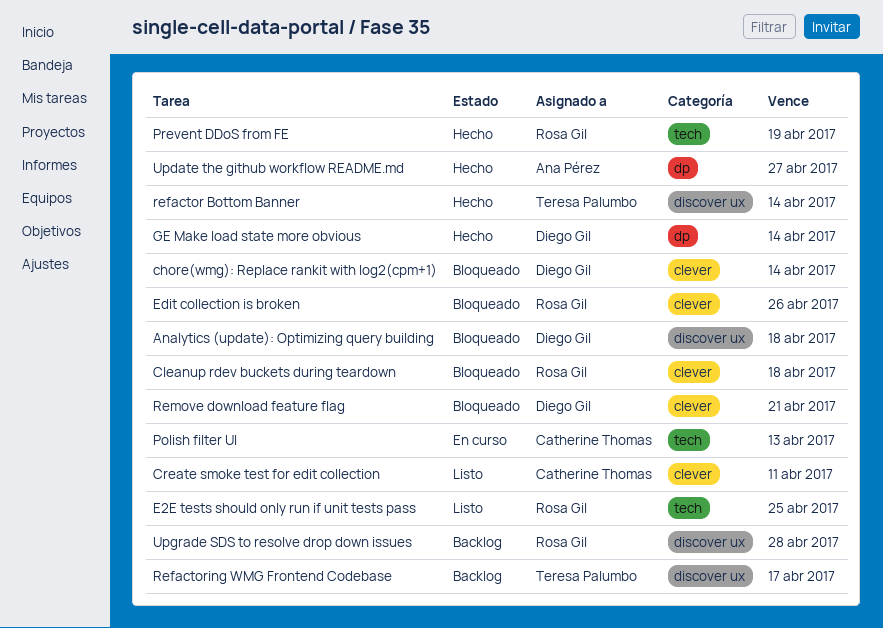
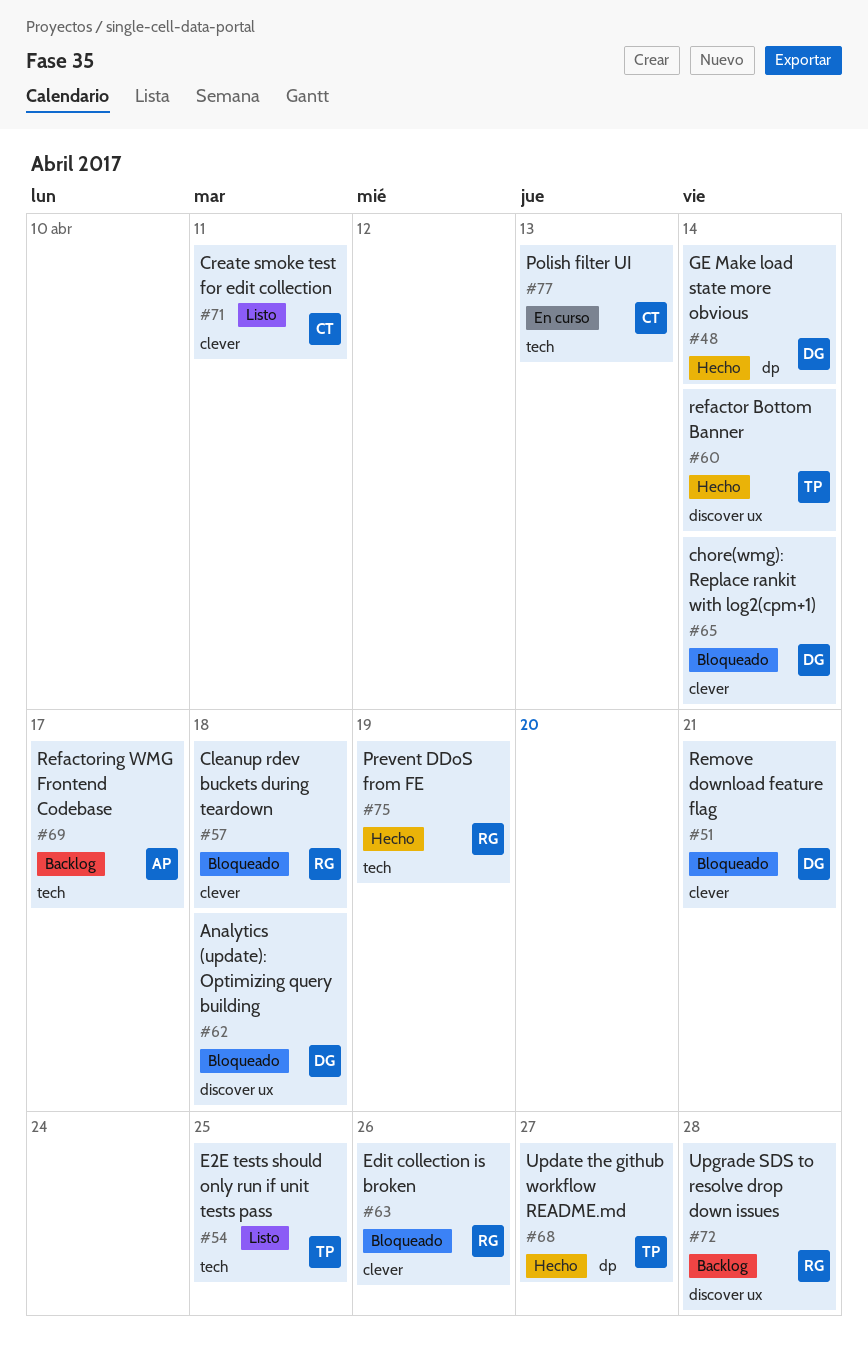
E2E tests should only run if unit tests pass, owner: Rosa Gil -> Teresa Palumbo
Refactoring WMG Frontend Codebase, owner: Teresa Palumbo -> Ana Pérez
Refactoring WMG Frontend Codebase, label: discover ux -> tech
Update the github workflow README.md, owner: Ana Pérez -> Teresa Palumbo

